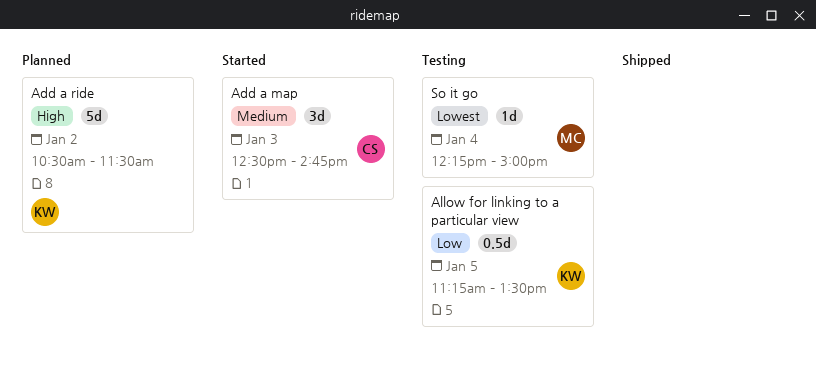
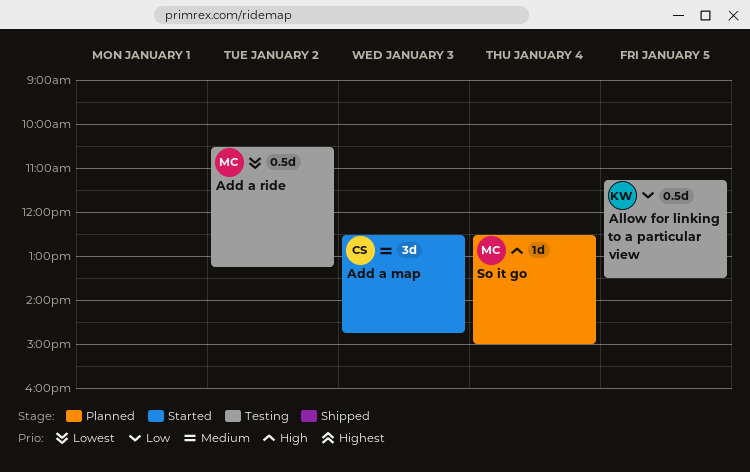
Add a ride, status: Planned -> Testing
Add a ride, owner: KW -> MC
Add a ride, priority: High -> Lowest
Add a ride, estimate: 5d -> 0.5d
Add a ride, ends: 11:30 -> 13:15
So it go, status: Testing -> Planned
So it go, priority: Lowest -> High
So it go, begins: 12:15 -> 12:30

